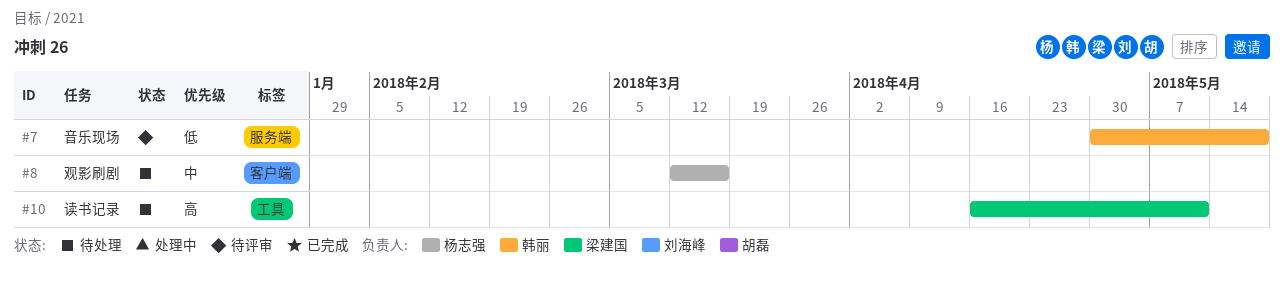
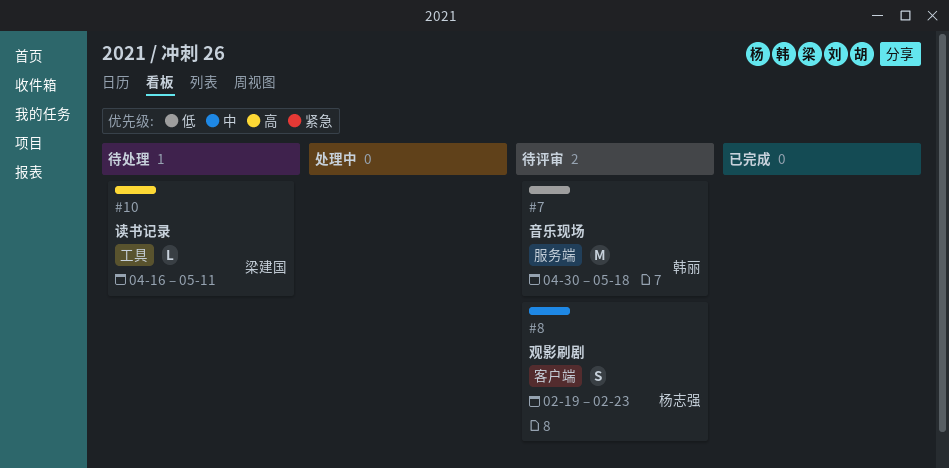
#8, status: 待处理 -> 待评审
#8, start: Mar 12 -> Feb 19
#8, due: Mar 16 -> Feb 23

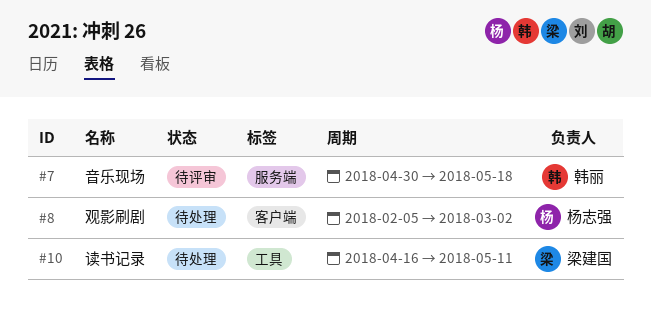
#8, status: 待评审 -> 待处理
#8, start: Feb 19 -> Feb 5
#8, due: Feb 23 -> Mar 2

